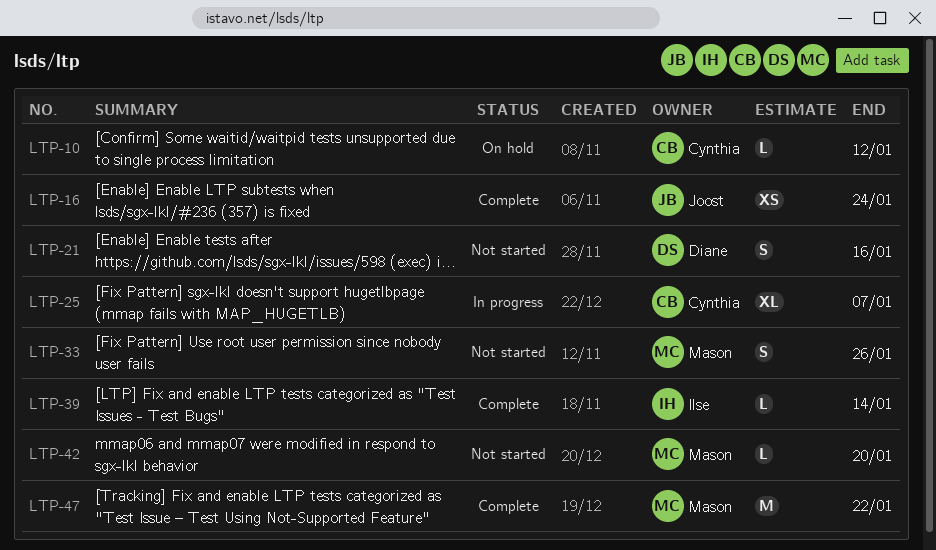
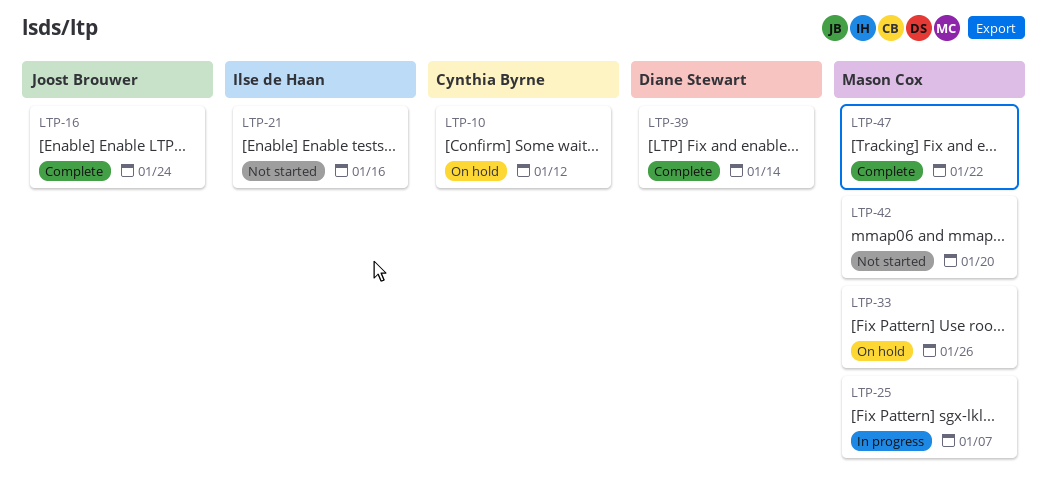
LTP-21, owner: Diane Stewart -> Ilse de Haan
LTP-25, owner: Cynthia Byrne -> Mason Cox
LTP-33, status: Not started -> On hold
LTP-39, owner: Ilse de Haan -> Diane Stewart

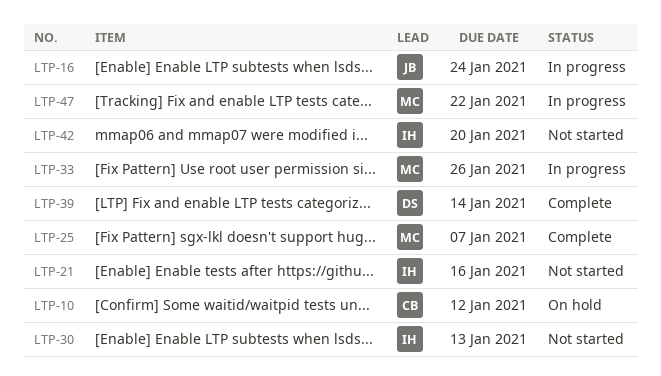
LTP-16, status: Complete -> In progress
LTP-25, status: In progress -> Complete
LTP-30: none -> present
LTP-33, status: On hold -> In progress
LTP-42, owner: Mason Cox -> Ilse de Haan
LTP-47, status: Complete -> In progress

